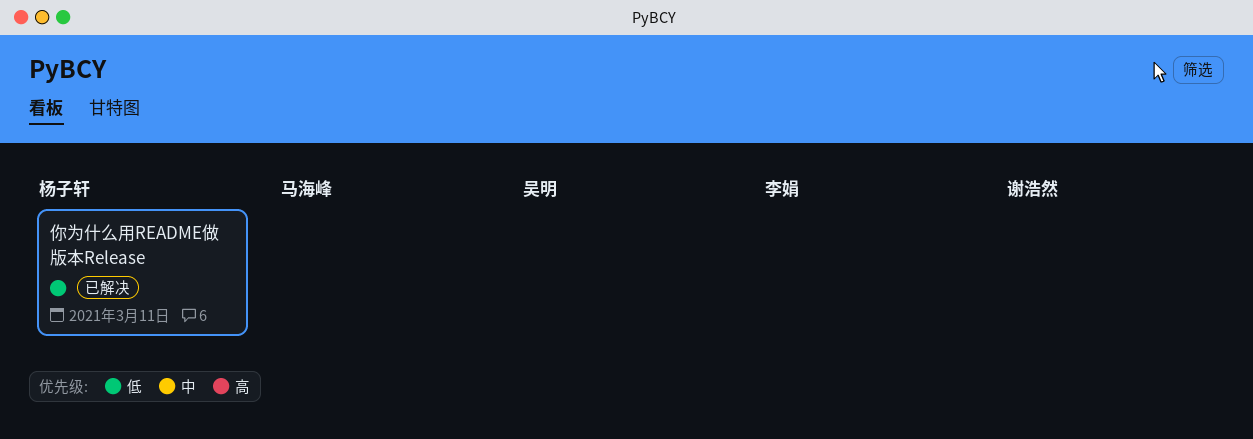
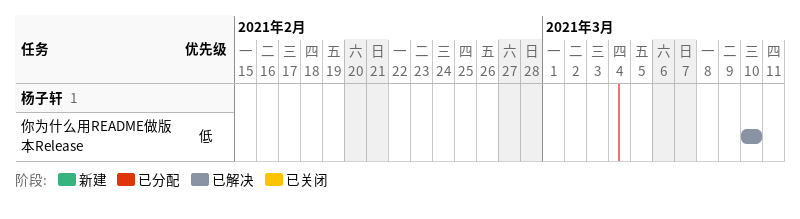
你为什么用README做版本Release, due: Mar 11 -> Mar 10

